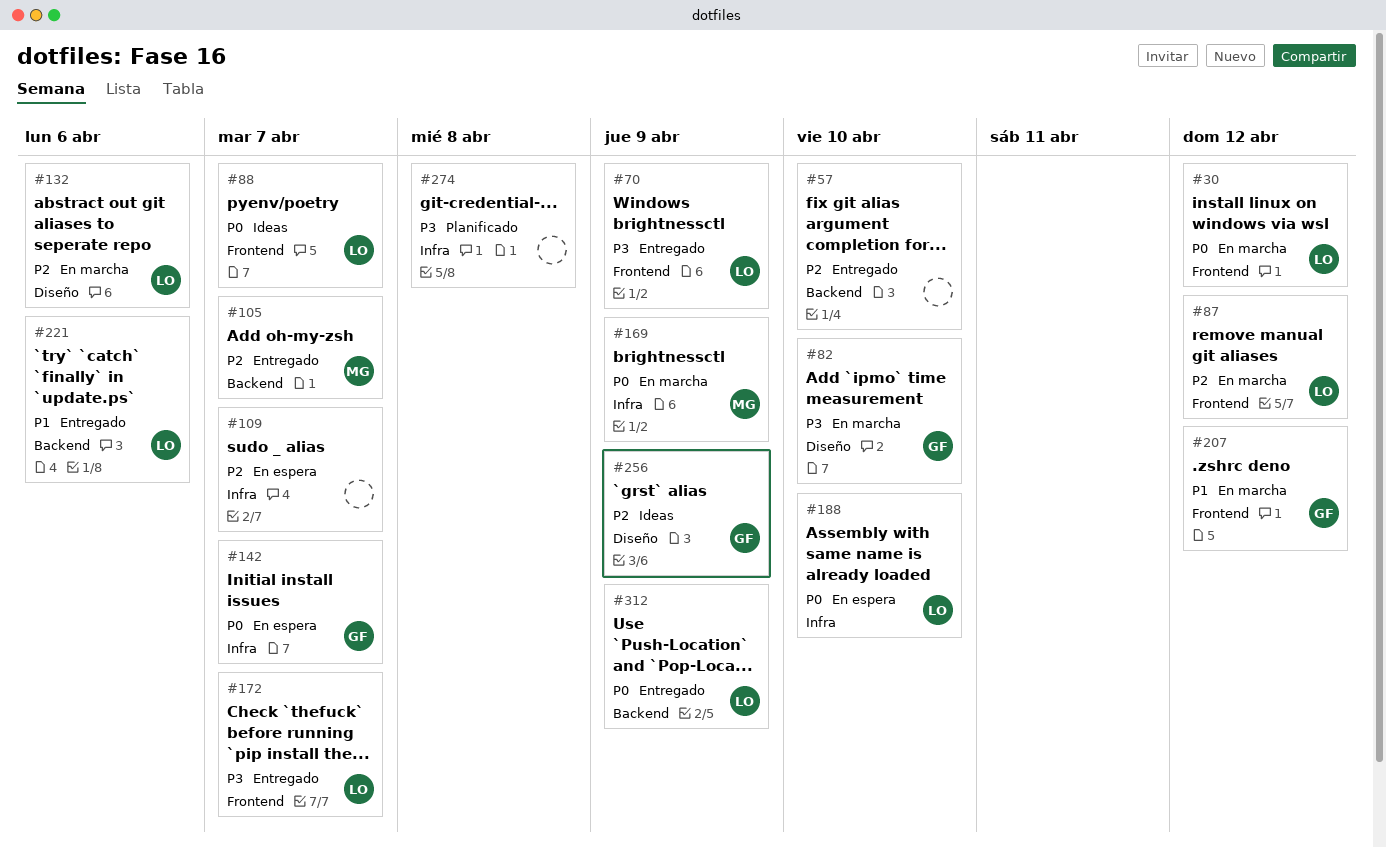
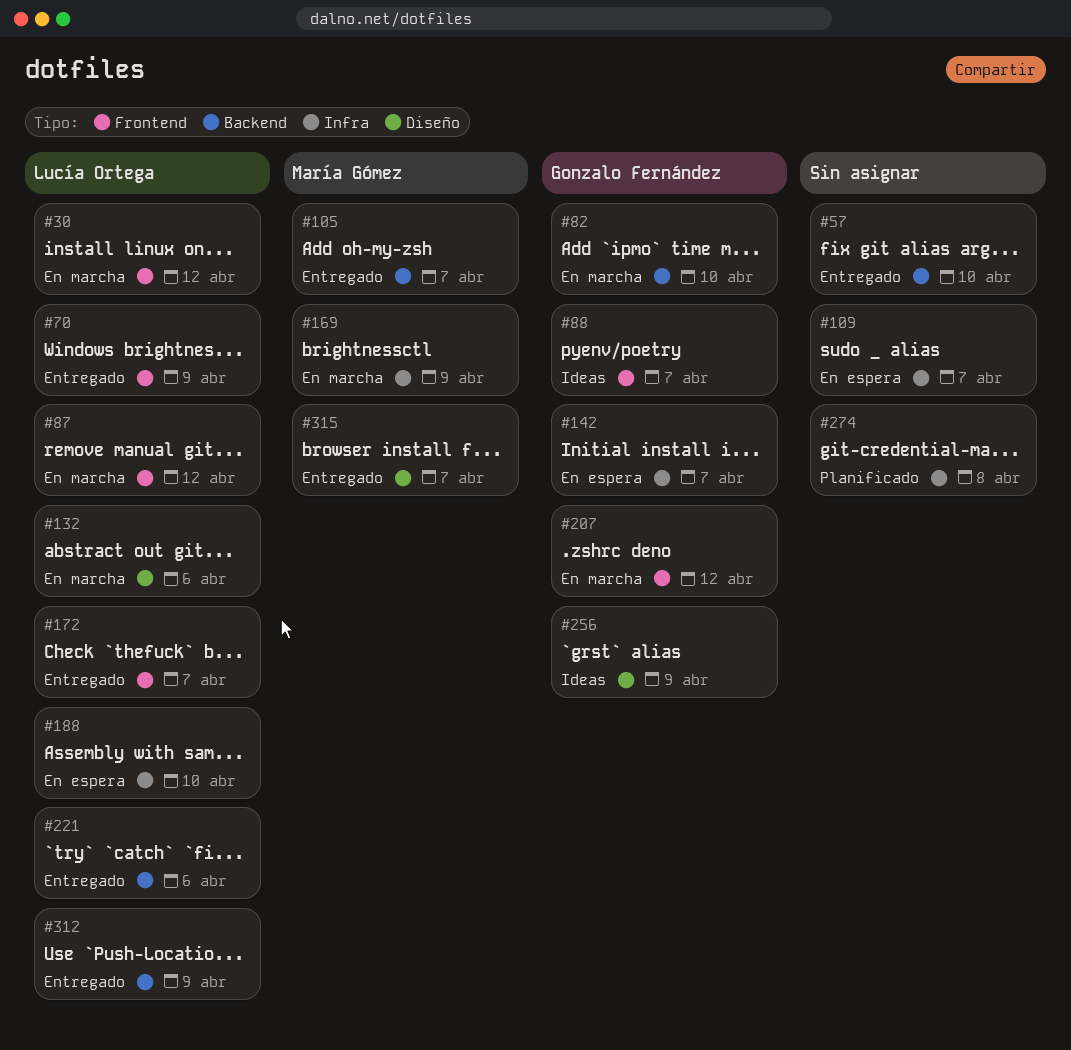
#82, label: Diseño -> Backend
#88, owner: Lucía Ortega -> Gonzalo Fernández
#315: none -> present

